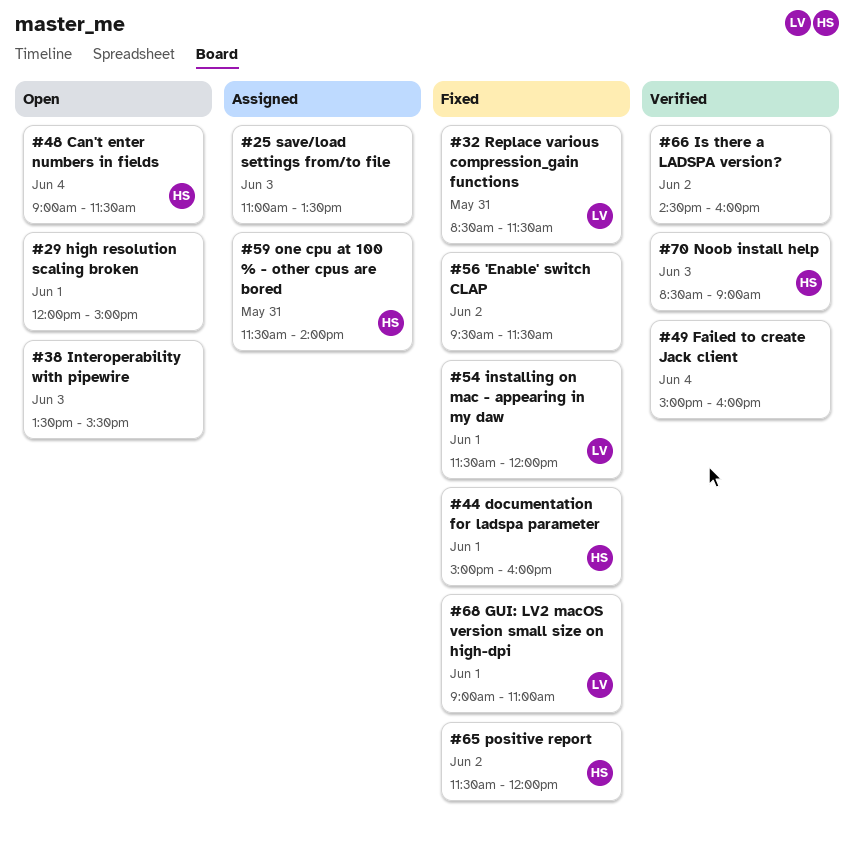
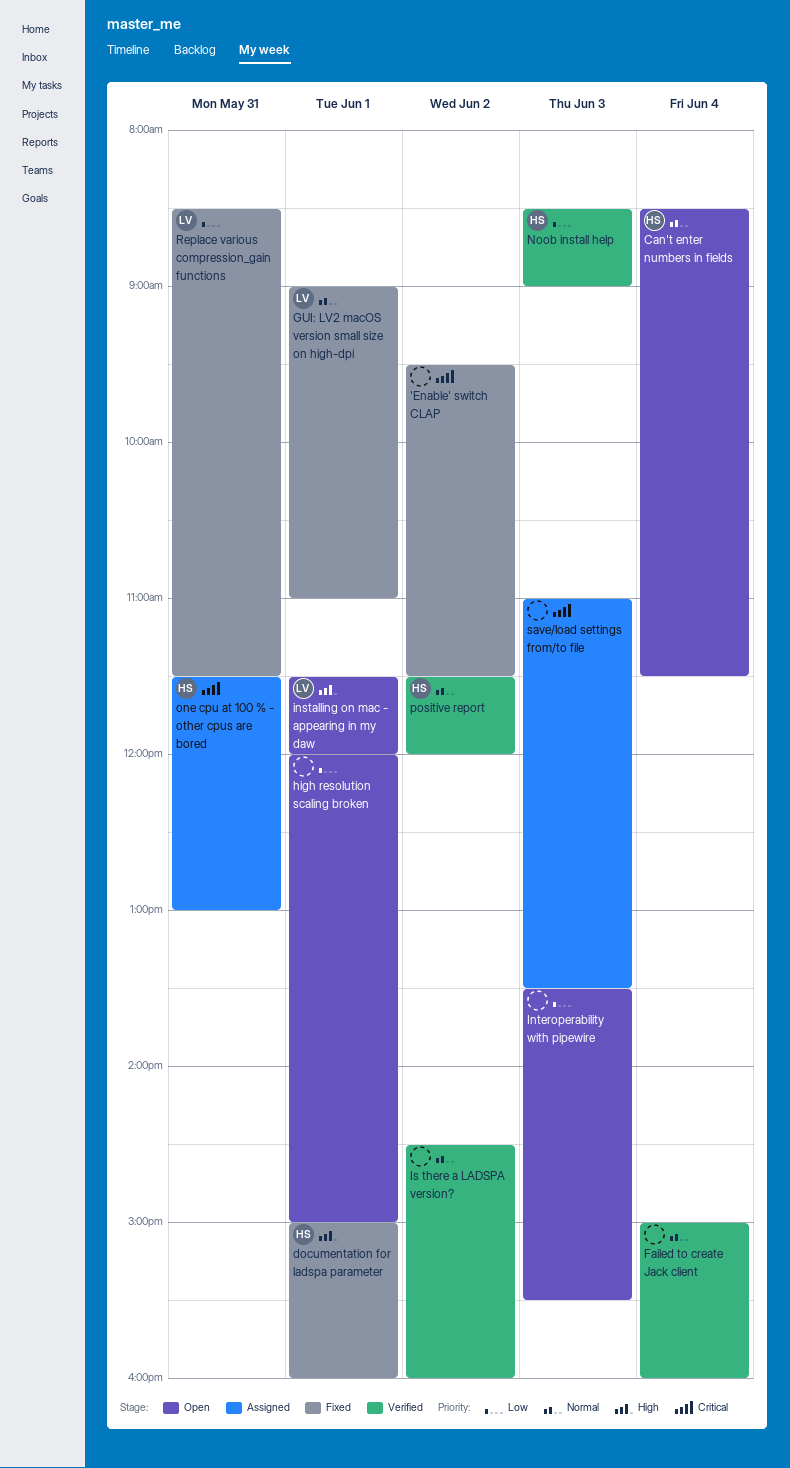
Can't enter numbers in fields, begins: 09:00 -> 08:30
installing on mac - appearing in my daw, status: Fixed -> Open
one cpu at 100 % - other cpus are bored, ends: 14:00 -> 13:00
positive report, status: Fixed -> Verified

